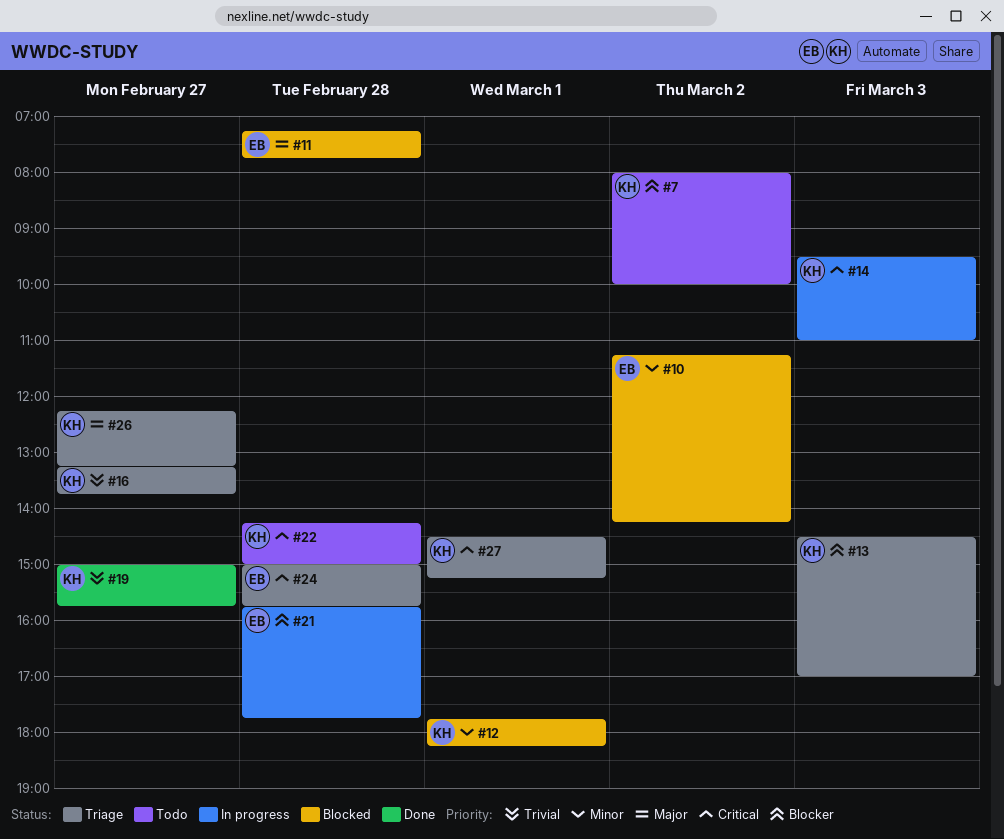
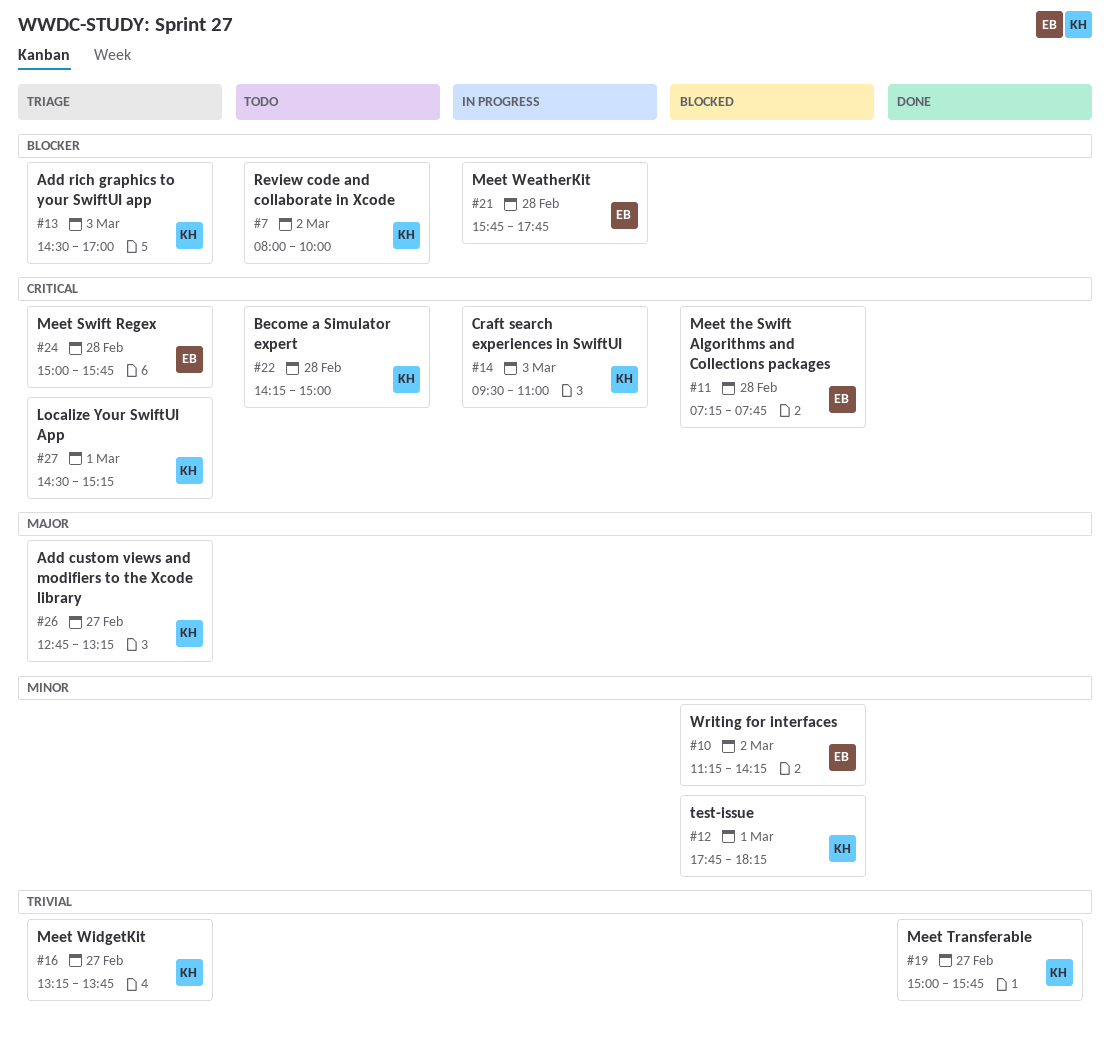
#11, priority: Major -> Critical
#26, begins: 12:15 -> 12:45

